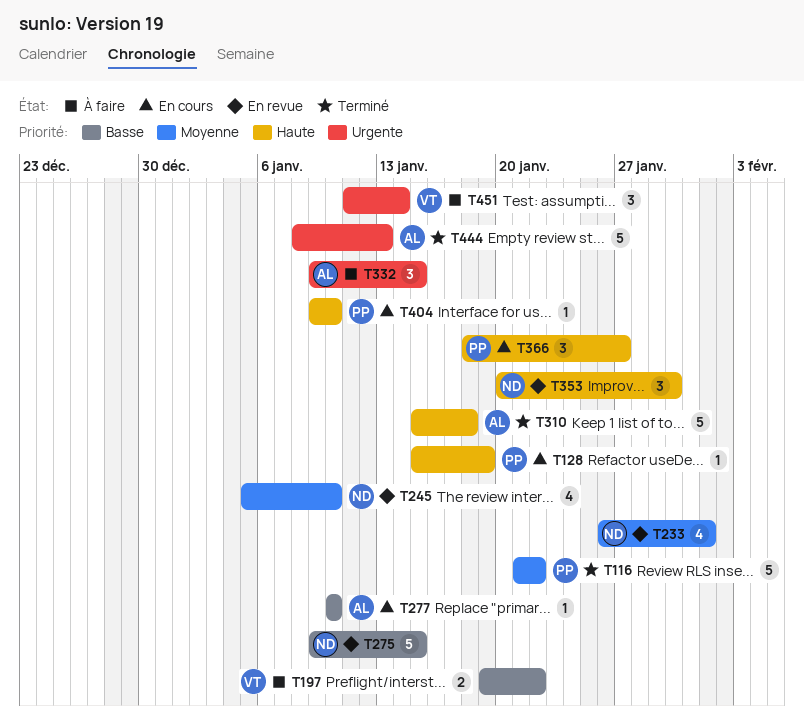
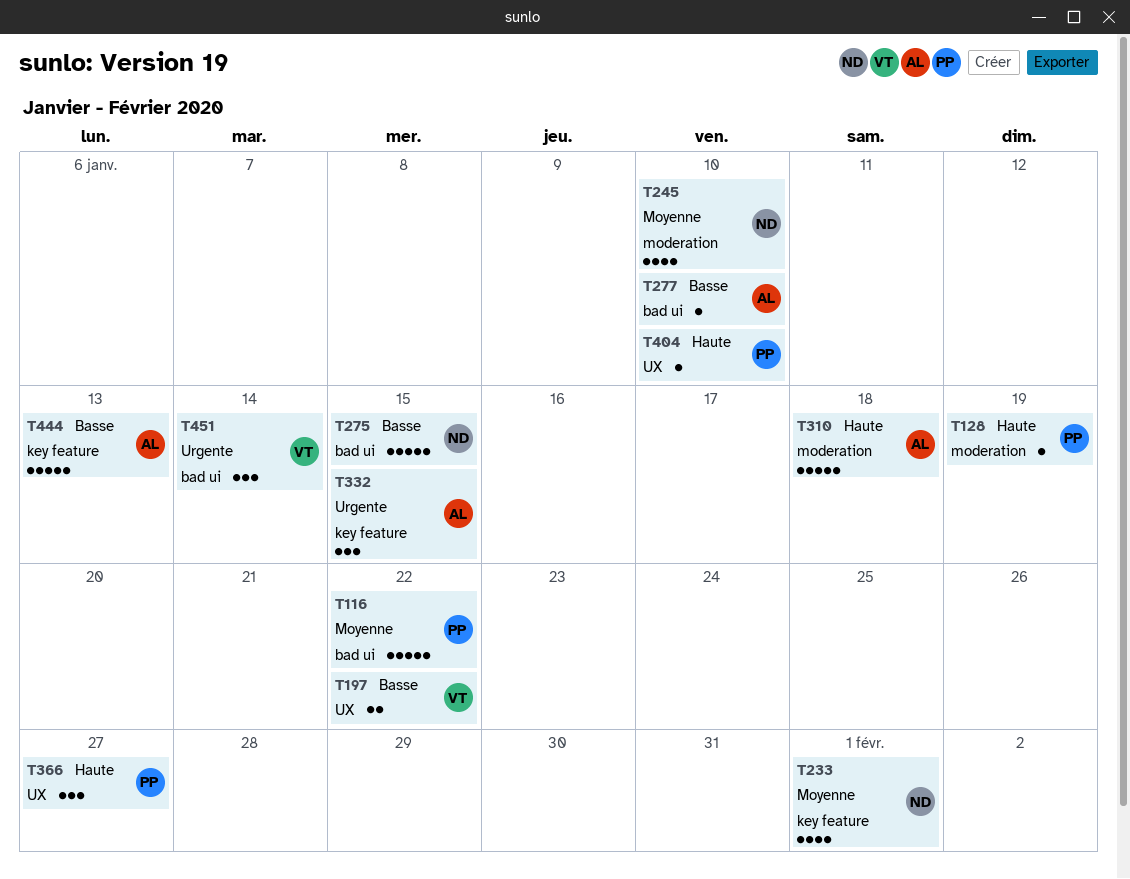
T353: present -> none
T444, priority: Urgente -> Basse

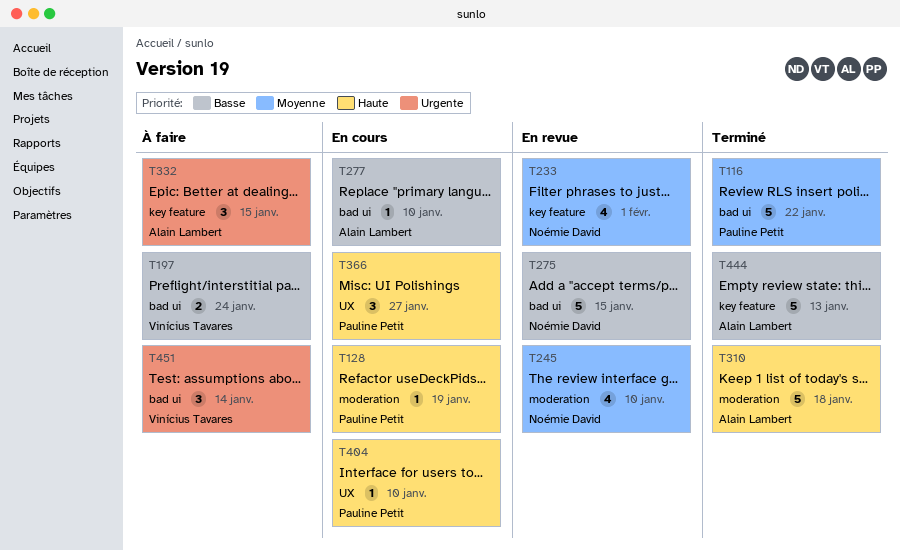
T197, label: UX -> bad ui
T197, due: Jan 22 -> Jan 24

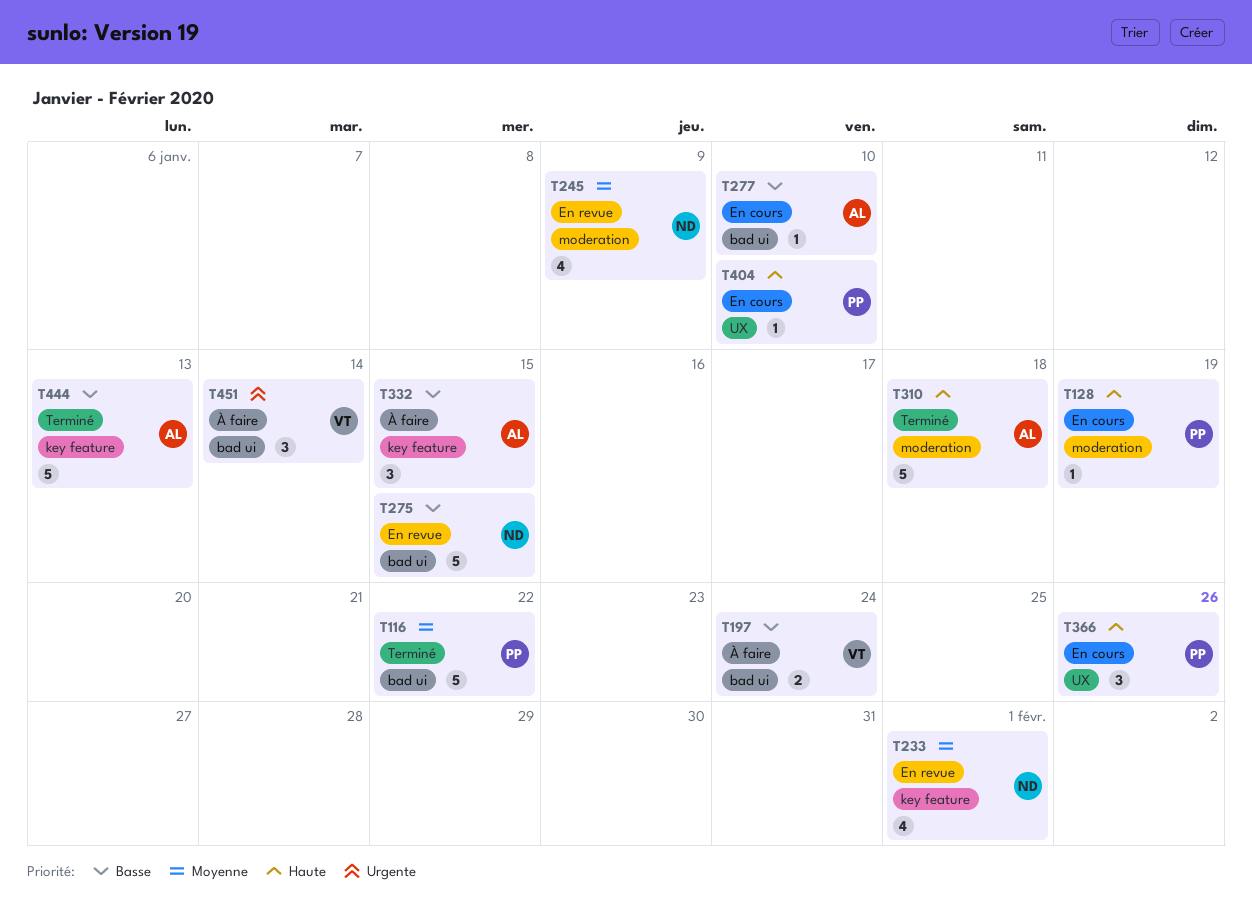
T245, due: Jan 10 -> Jan 9
T332, priority: Urgente -> Basse
T366, due: Jan 27 -> Jan 26

